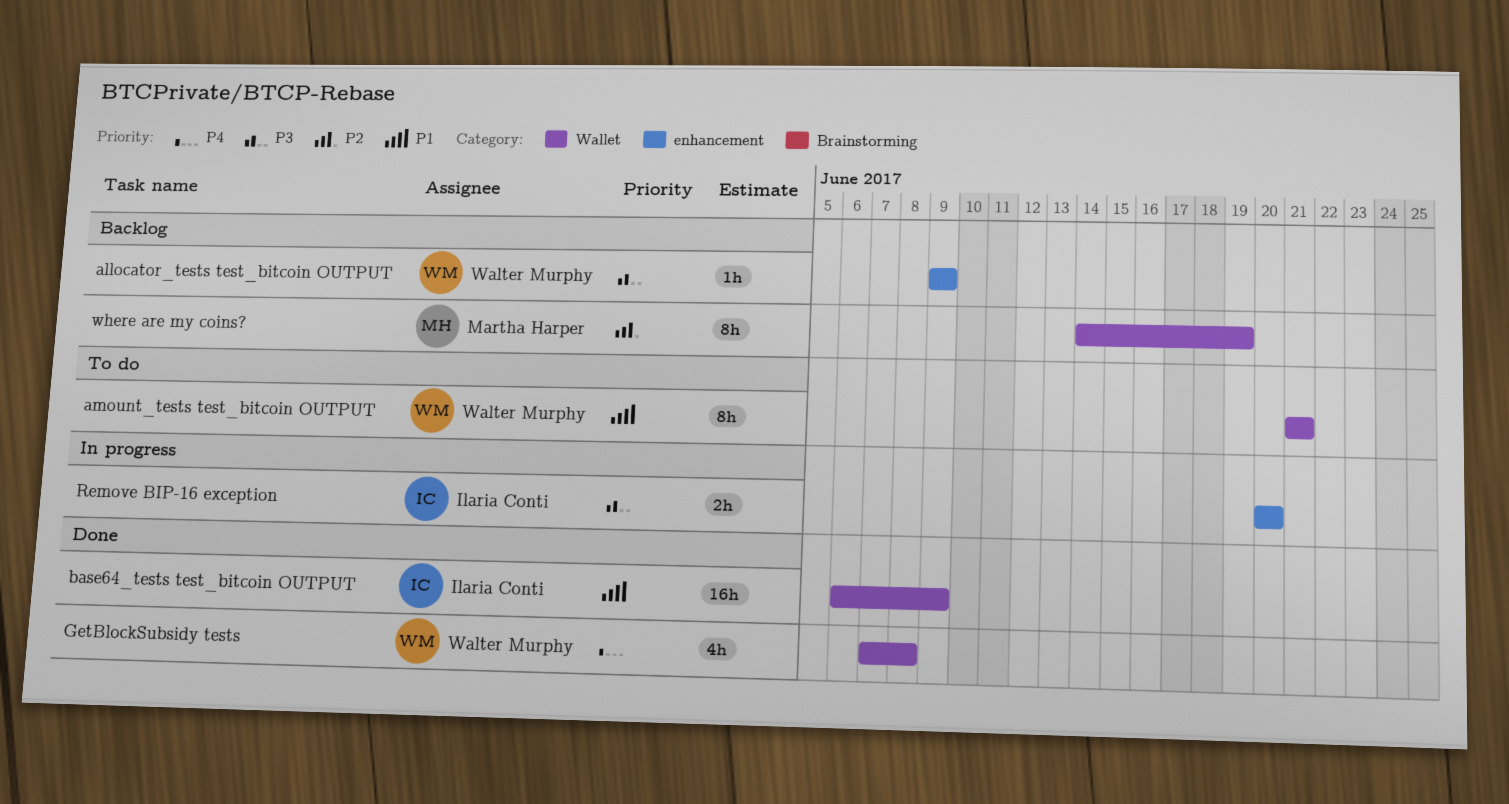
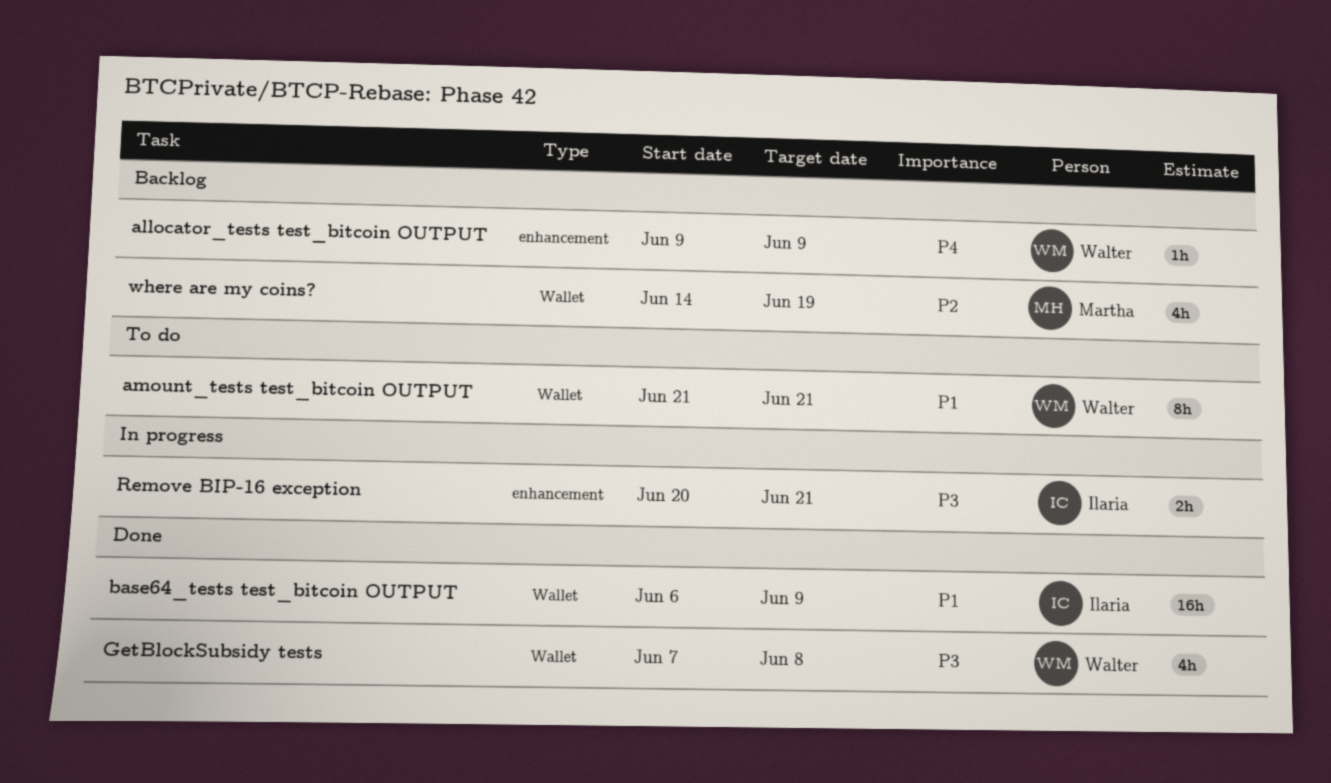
allocator_tests test_bitcoin OUTPUT, priority: P3 -> P4
GetBlockSubsidy tests, priority: P4 -> P3
Remove BIP-16 exception, due: Jun 20 -> Jun 21
where are my coins?, estimate: 8h -> 4h

